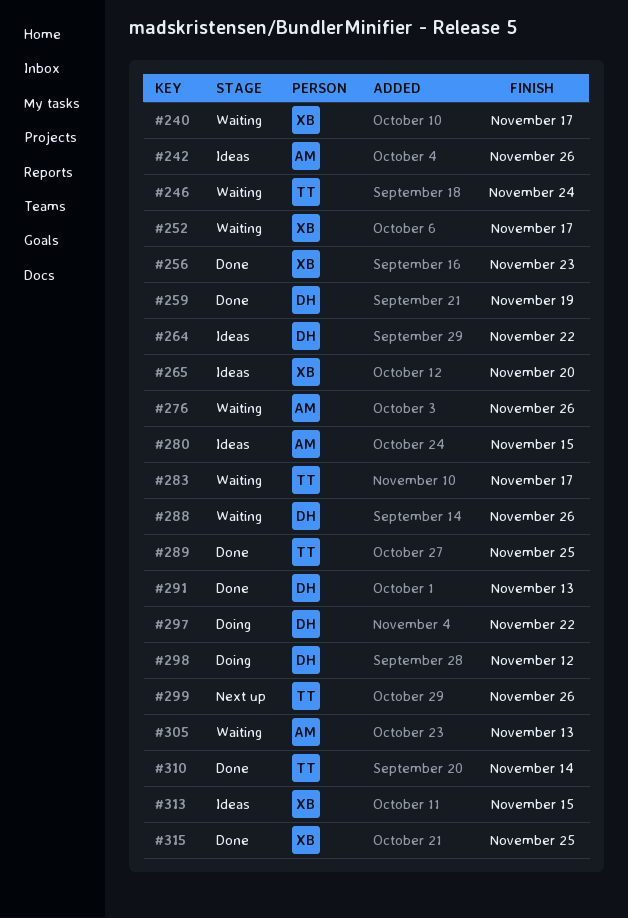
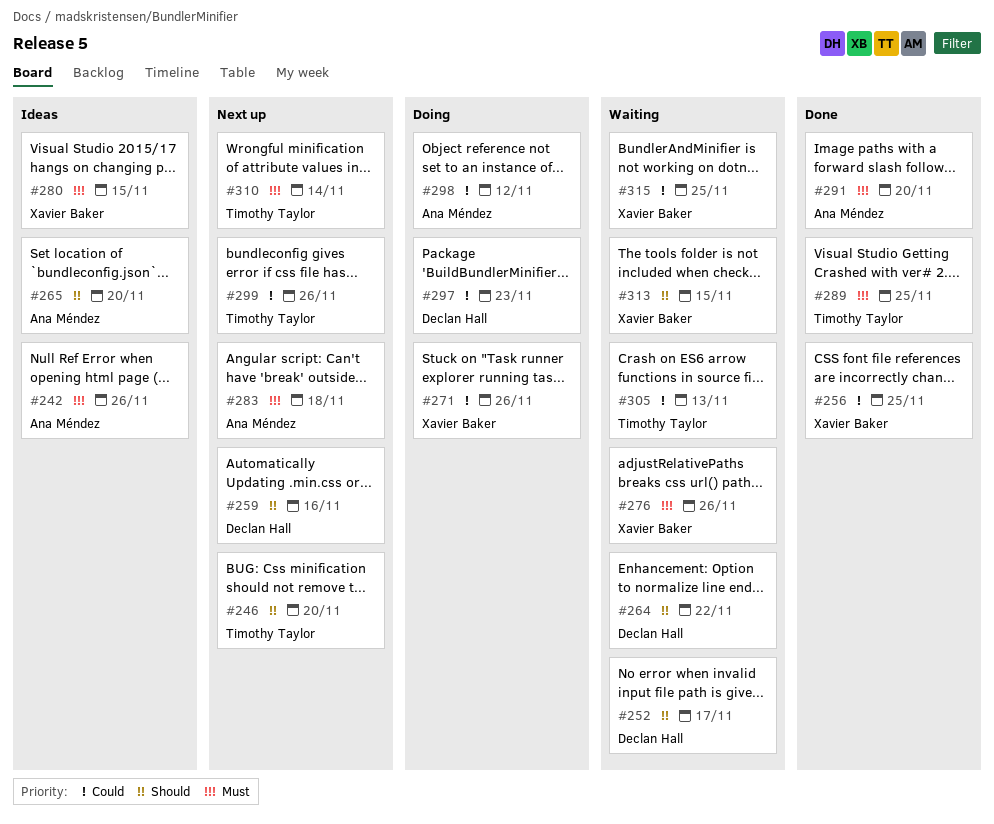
#240: present -> none
#246, status: Waiting -> Next up
#246, due: Nov 24 -> Nov 20
#252, owner: Xavier Baker -> Declan Hall
#256, due: Nov 23 -> Nov 25
#259, status: Done -> Next up
#259, due: Nov 19 -> Nov 16
#264, status: Ideas -> Waiting
#265, owner: Xavier Baker -> Ana Méndez
#271: none -> present
#276, owner: Ana Méndez -> Xavier Baker
#280, owner: Ana Méndez -> Xavier Baker
#283, status: Waiting -> Next up
#283, owner: Timothy Taylor -> Ana Méndez
#283, due: Nov 17 -> Nov 18
#288: present -> none
#291, owner: Declan Hall -> Ana Méndez
#291, due: Nov 13 -> Nov 20
#297, due: Nov 22 -> Nov 23
#298, owner: Declan Hall -> Ana Méndez
#305, owner: Ana Méndez -> Timothy Taylor
#310, status: Done -> Next up
#313, status: Ideas -> Waiting
#315, status: Done -> Waiting

